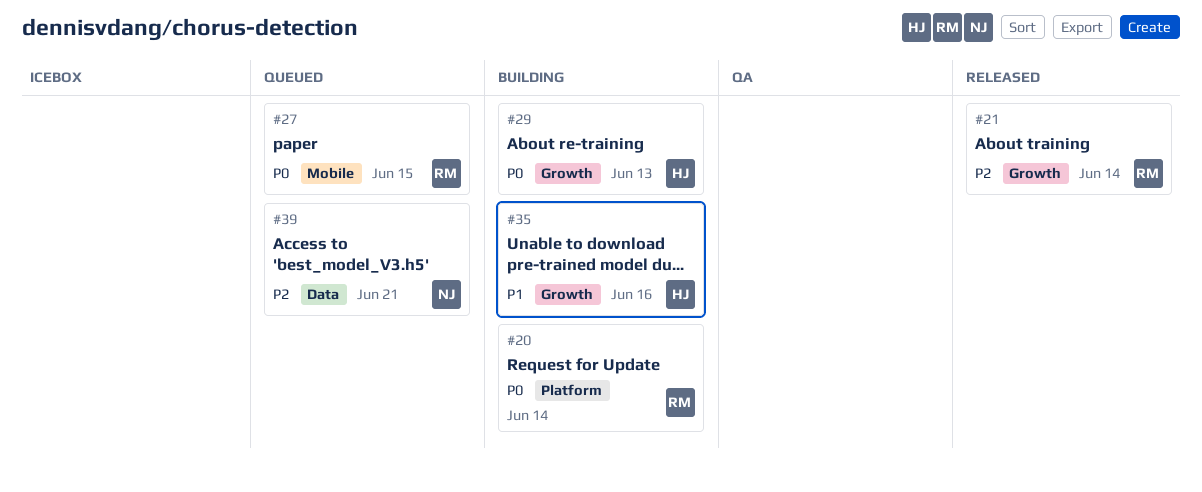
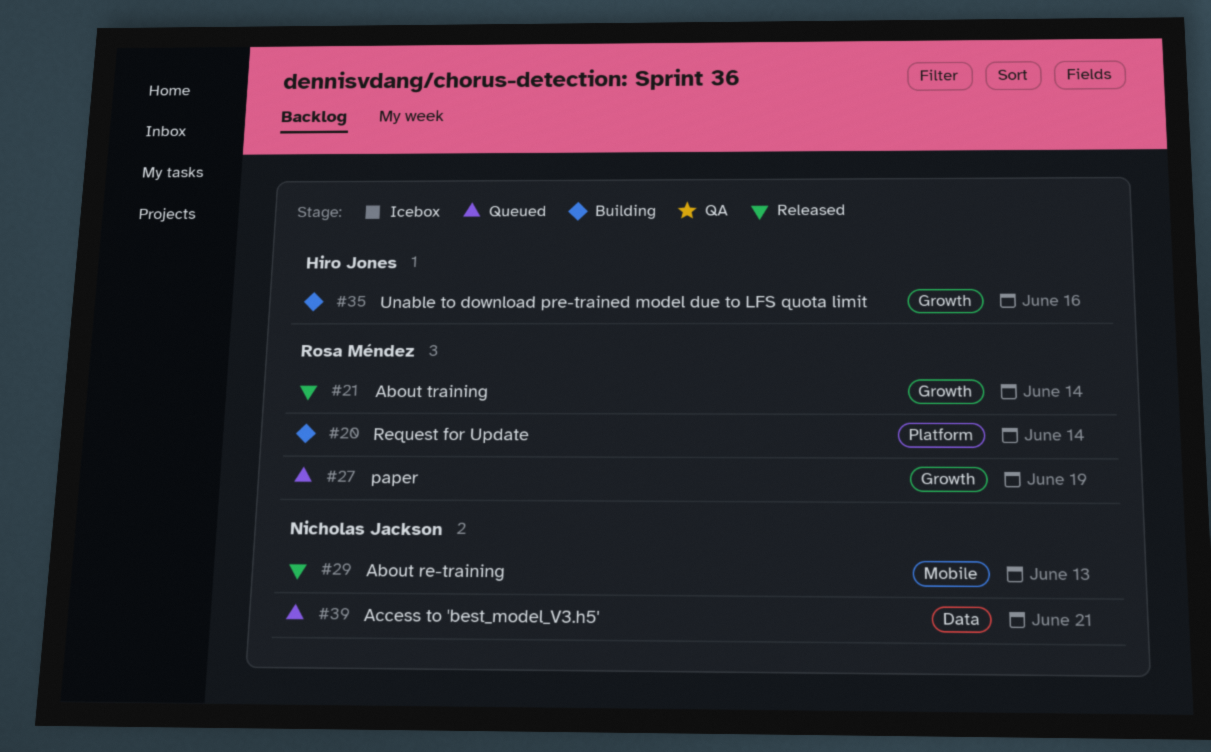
#27, label: Mobile -> Growth
#27, due: Jun 15 -> Jun 19
#29, status: Building -> Released
#29, owner: Hiro Jones -> Nicholas Jackson
#29, label: Growth -> Mobile

